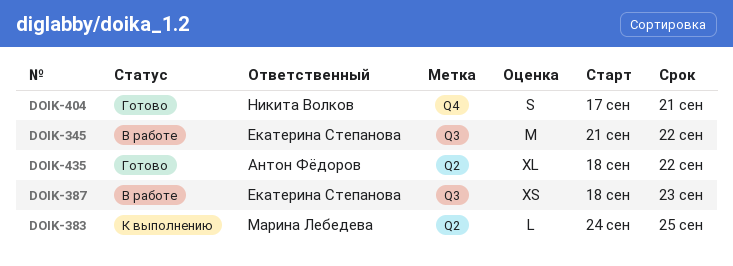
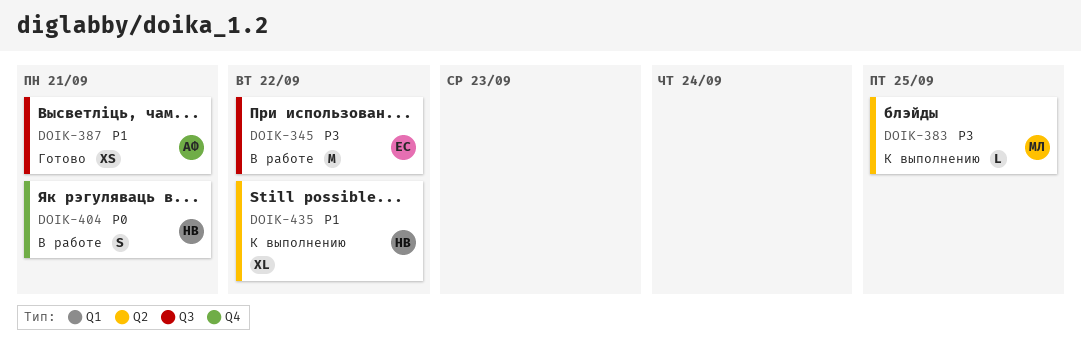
DOIK-387, status: В работе -> Готово
DOIK-387, owner: Екатерина Степанова -> Антон Фёдоров
DOIK-387, due: Sep 23 -> Sep 21
DOIK-404, status: Готово -> В работе
DOIK-435, status: Готово -> К выполнению
DOIK-435, owner: Антон Фёдоров -> Никита Волков

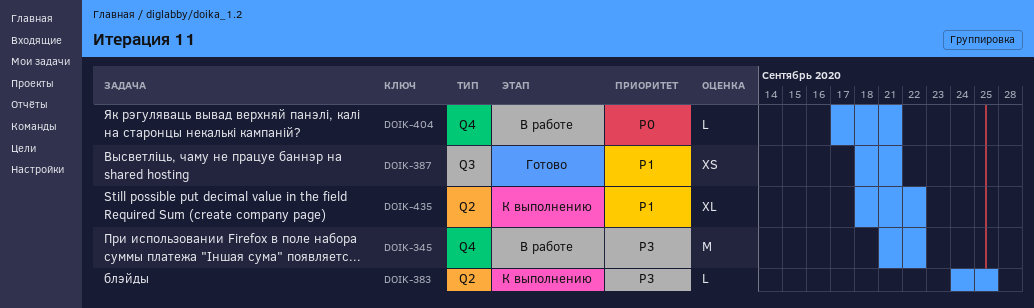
DOIK-345, label: Q3 -> Q4
DOIK-404, estimate: S -> L

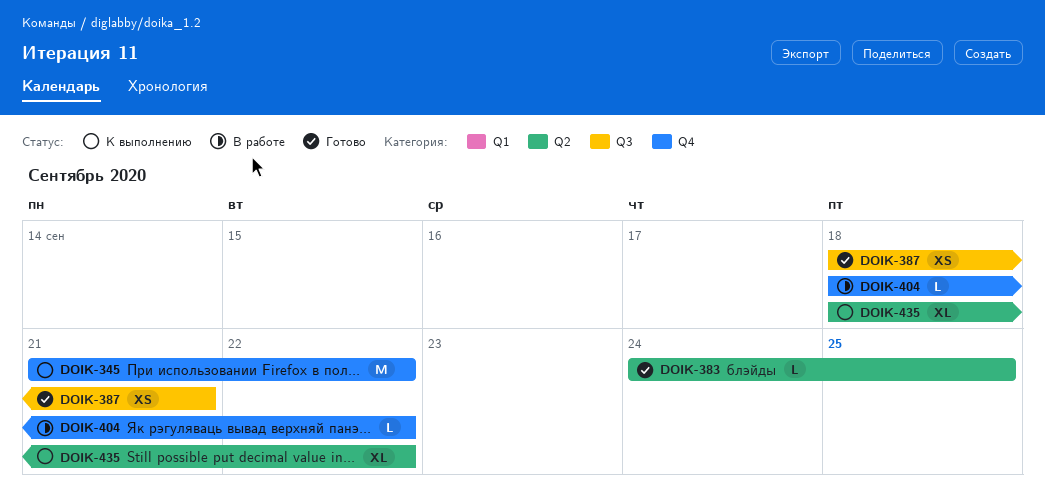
DOIK-345, status: В работе -> К выполнению
DOIK-383, status: К выполнению -> Готово
DOIK-404, start: Sep 17 -> Sep 18
DOIK-404, due: Sep 21 -> Sep 22

